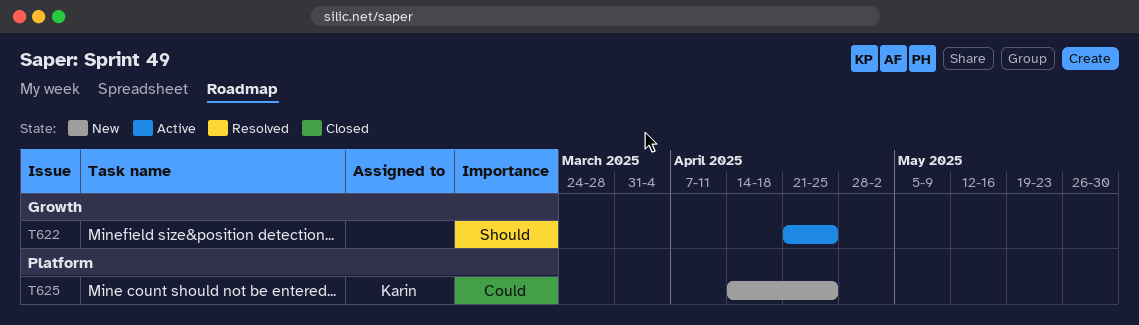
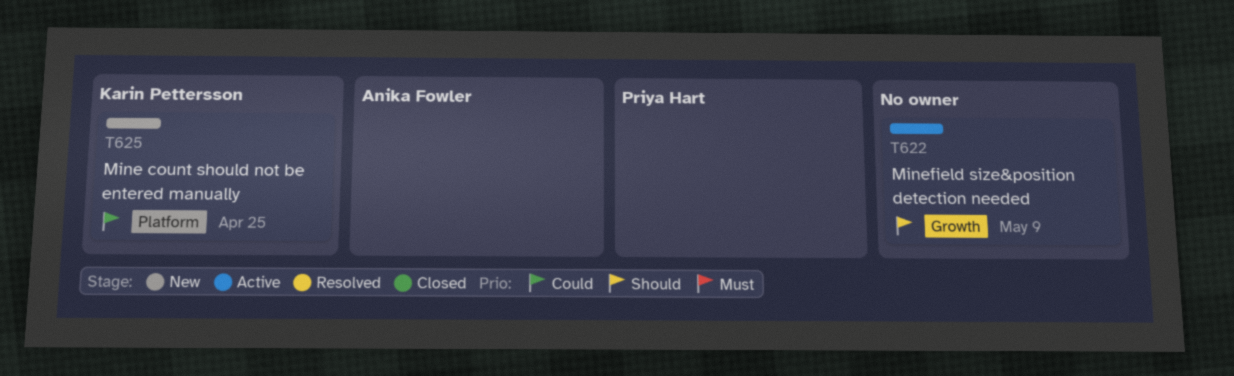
T622, due: Apr 25 -> May 9

